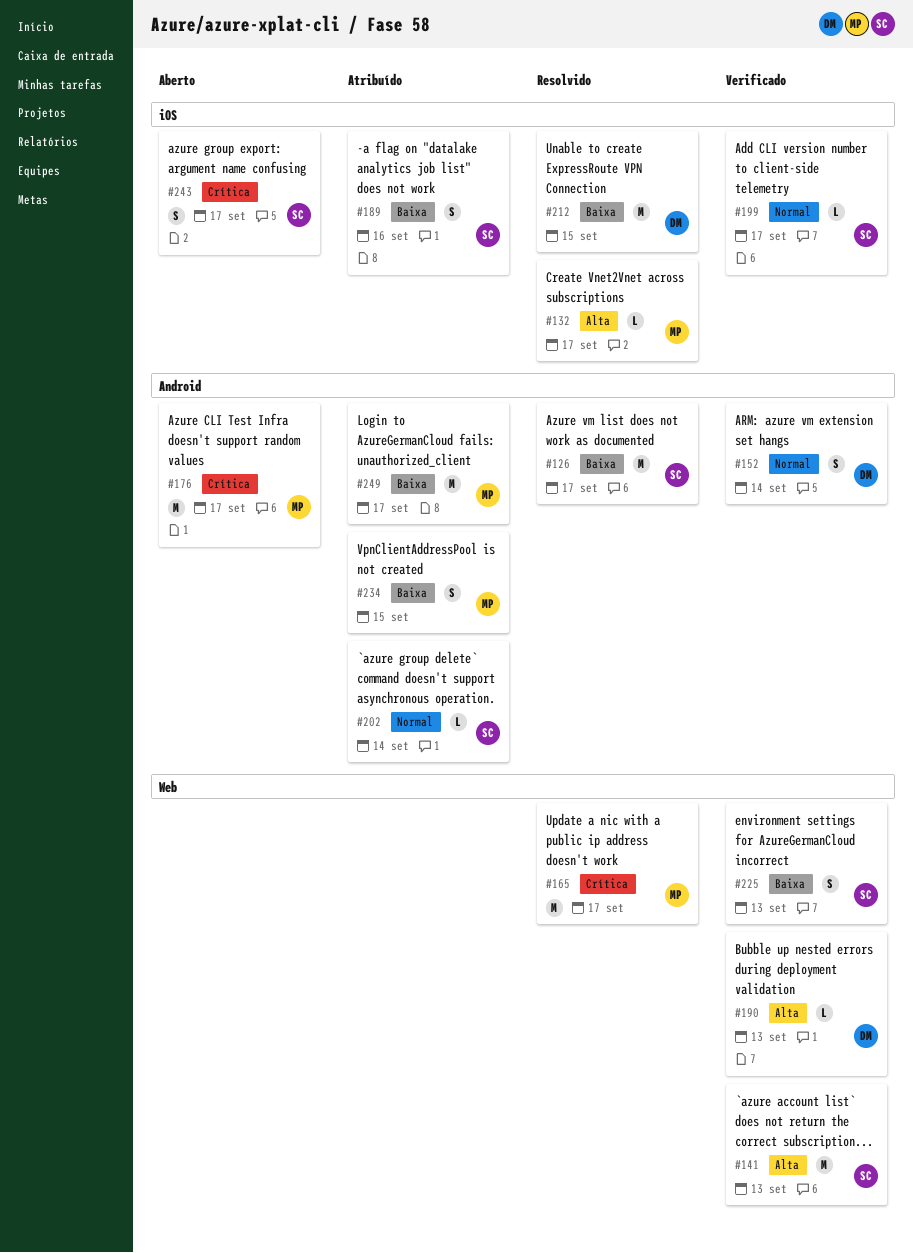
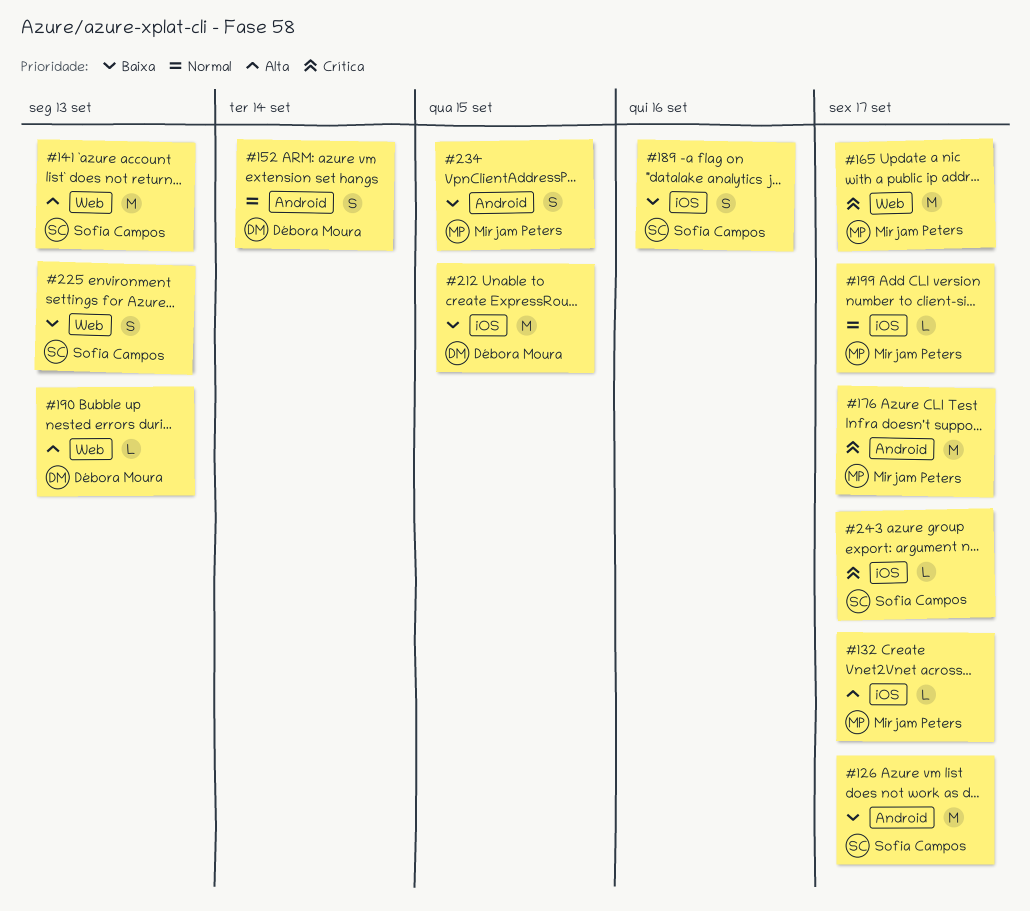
#199, owner: Sofia Campos -> Mirjam Peters
#202: present -> none
#243, estimate: S -> L
#249: present -> none

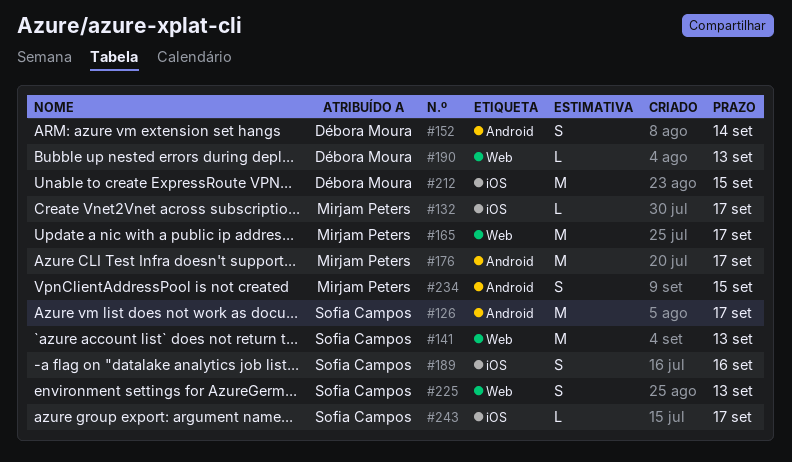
#199: present -> none

